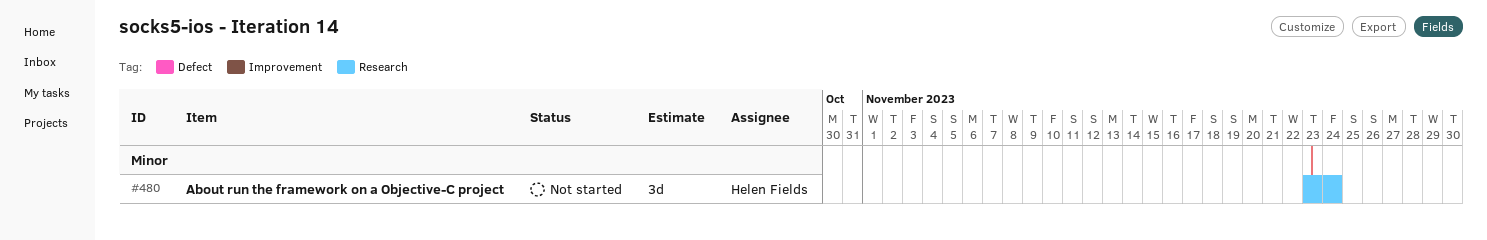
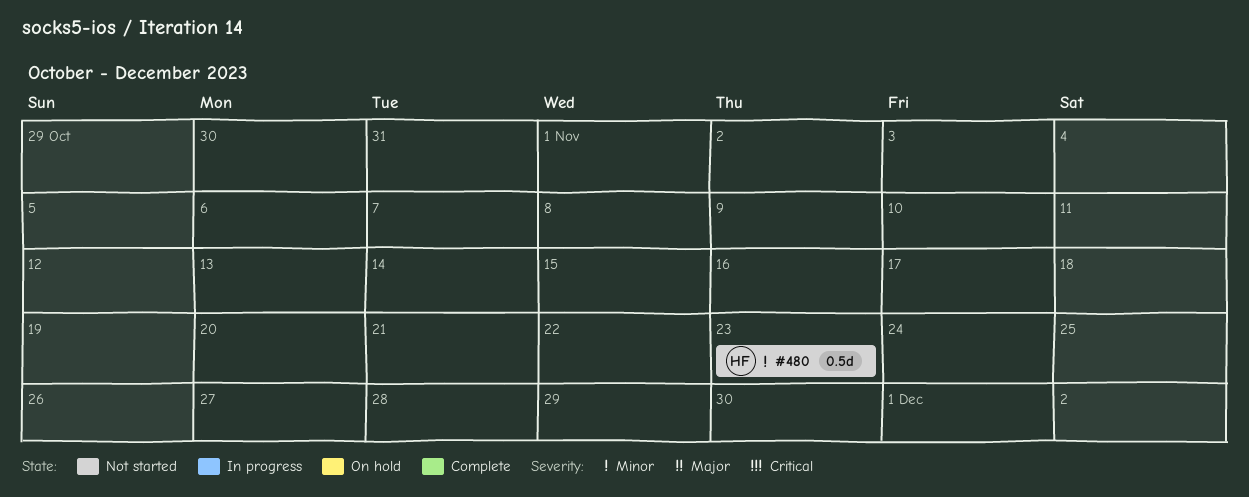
#480, estimate: 3d -> 0.5d
#480, due: Nov 24 -> Nov 23

